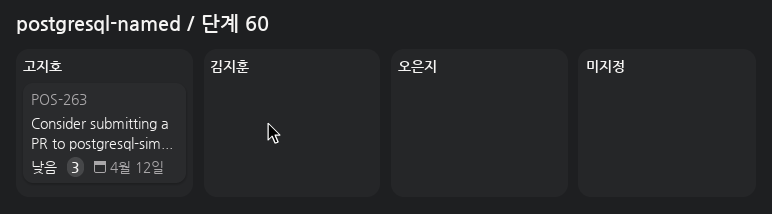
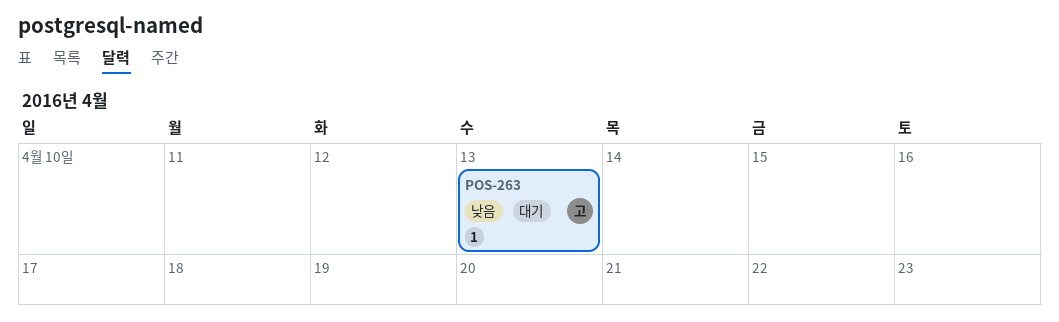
POS-263, estimate: 3 -> 1
POS-263, due: Apr 12 -> Apr 13

